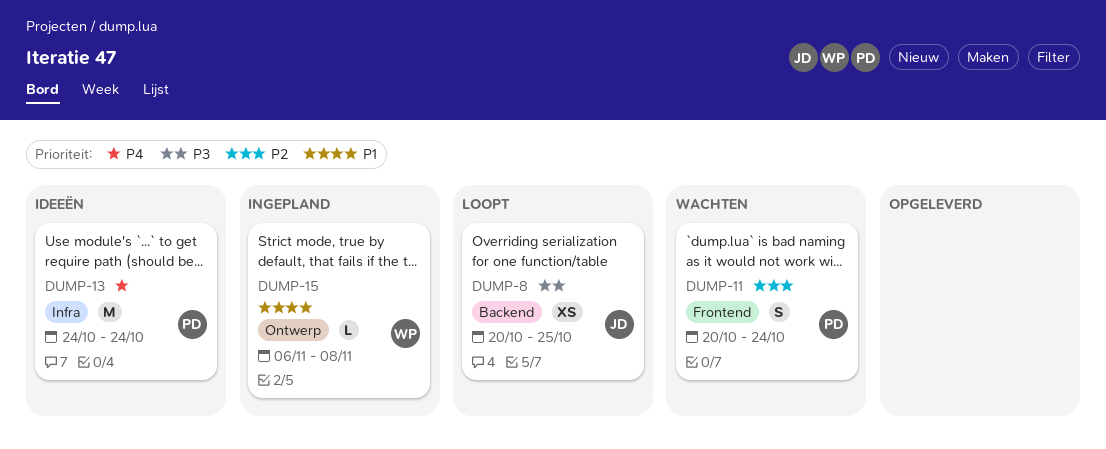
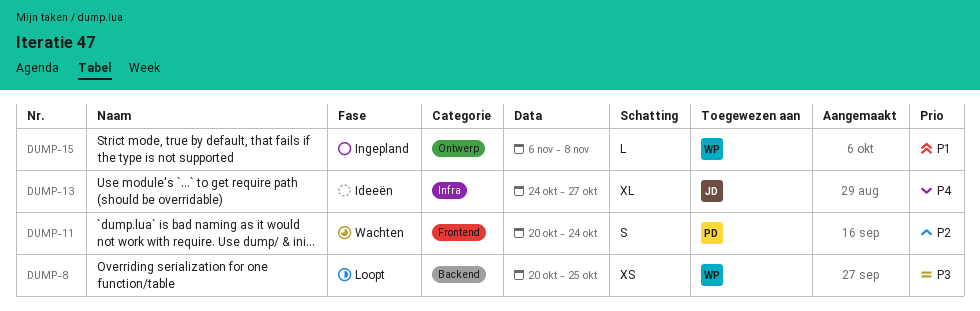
DUMP-8, owner: JD -> WP
DUMP-13, owner: PD -> JD
DUMP-13, estimate: M -> XL
DUMP-13, due: Oct 24 -> Oct 27

